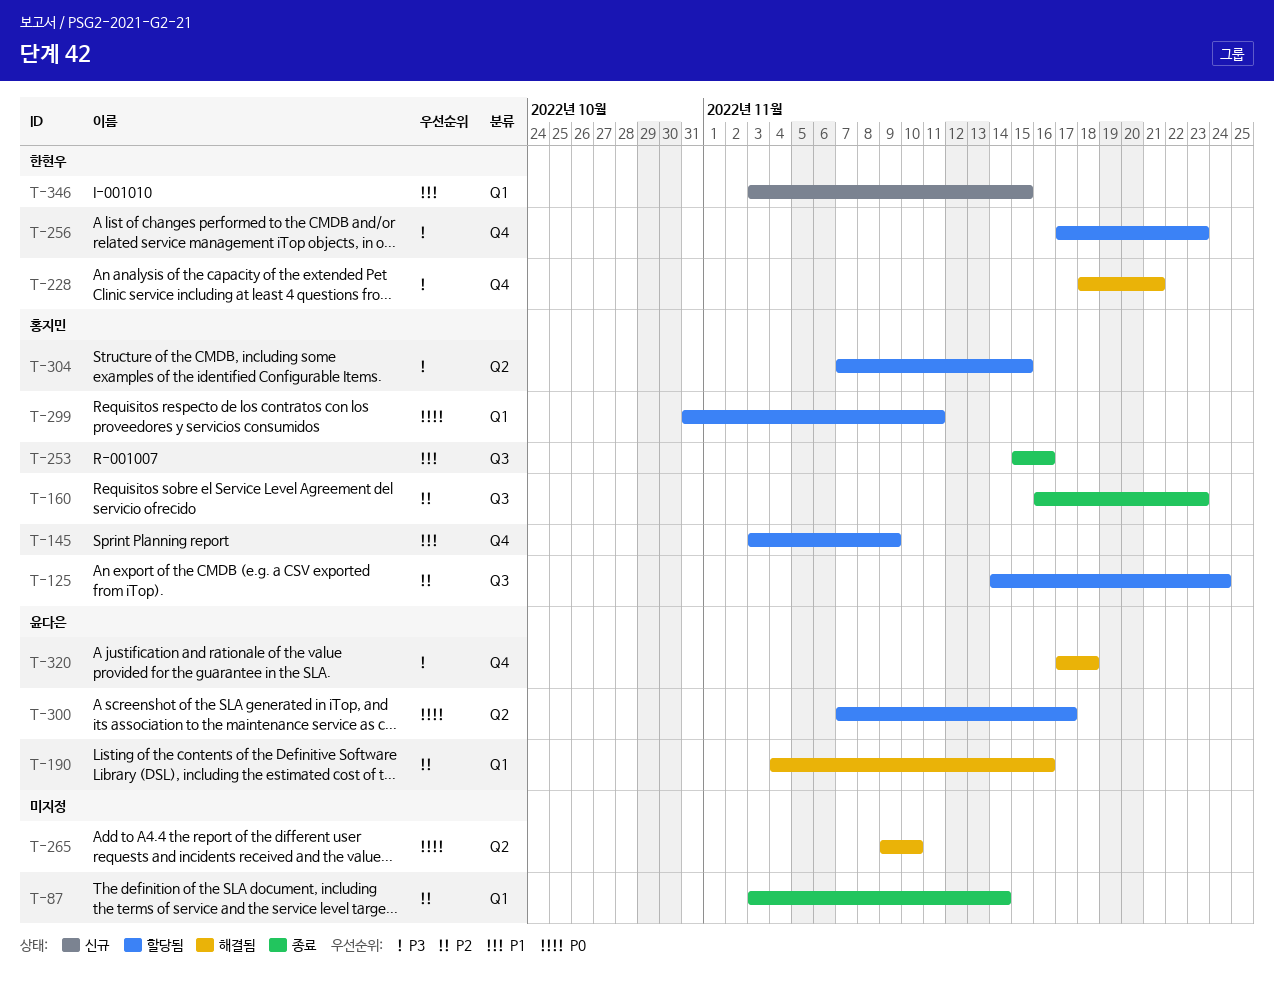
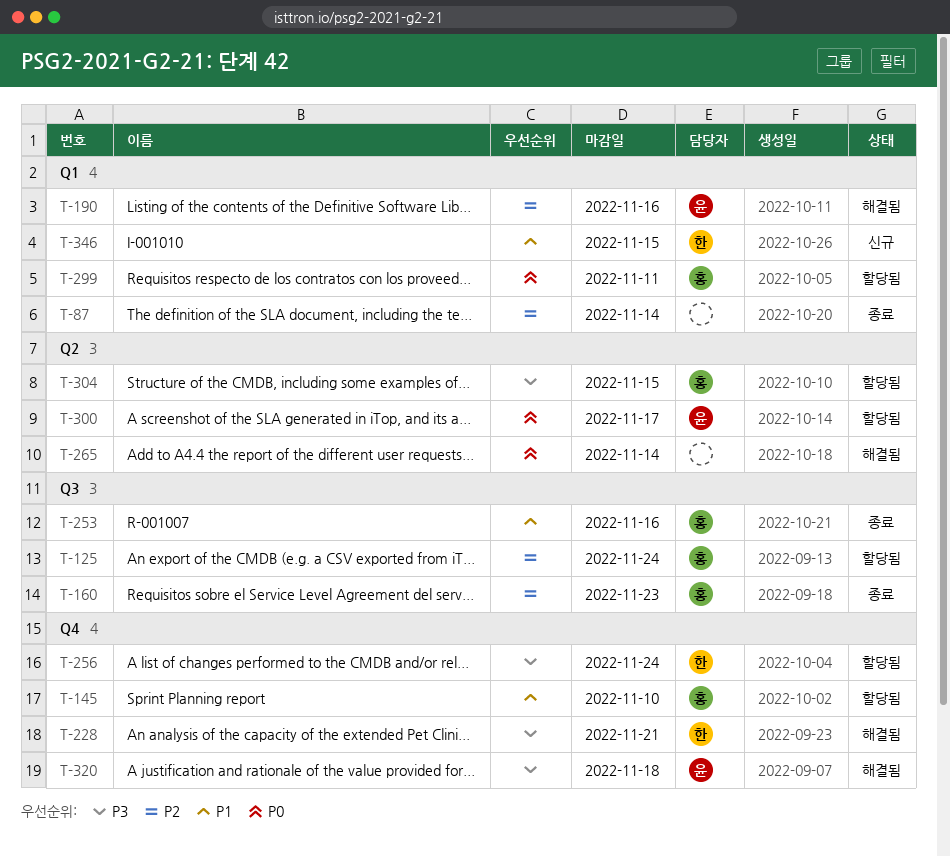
T-145, due: Nov 9 -> Nov 10
T-256, due: Nov 23 -> Nov 24
T-265, due: Nov 10 -> Nov 14

